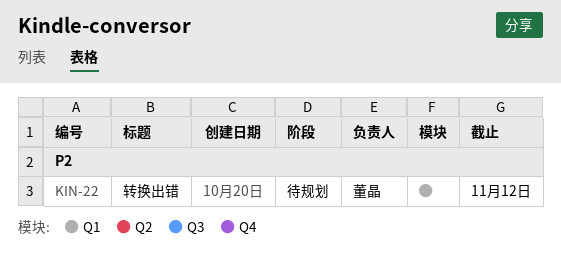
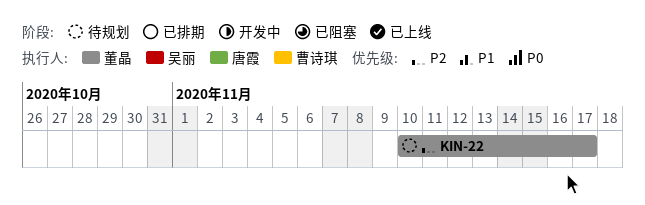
KIN-22, due: Nov 12 -> Nov 17

